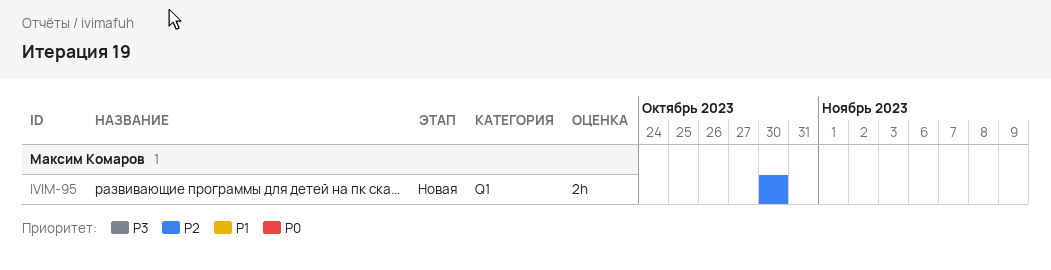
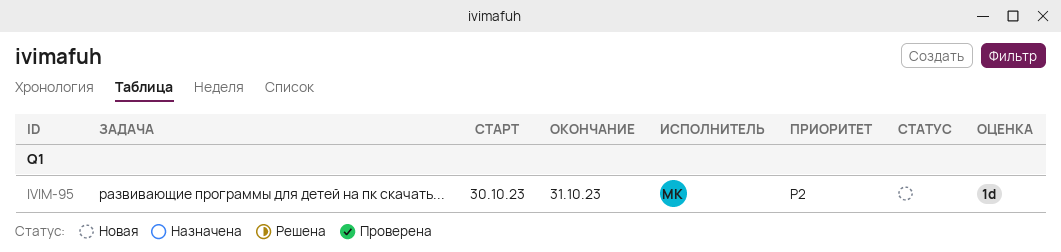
IVIM-95, estimate: 2h -> 1d
IVIM-95, due: Oct 30 -> Oct 31

